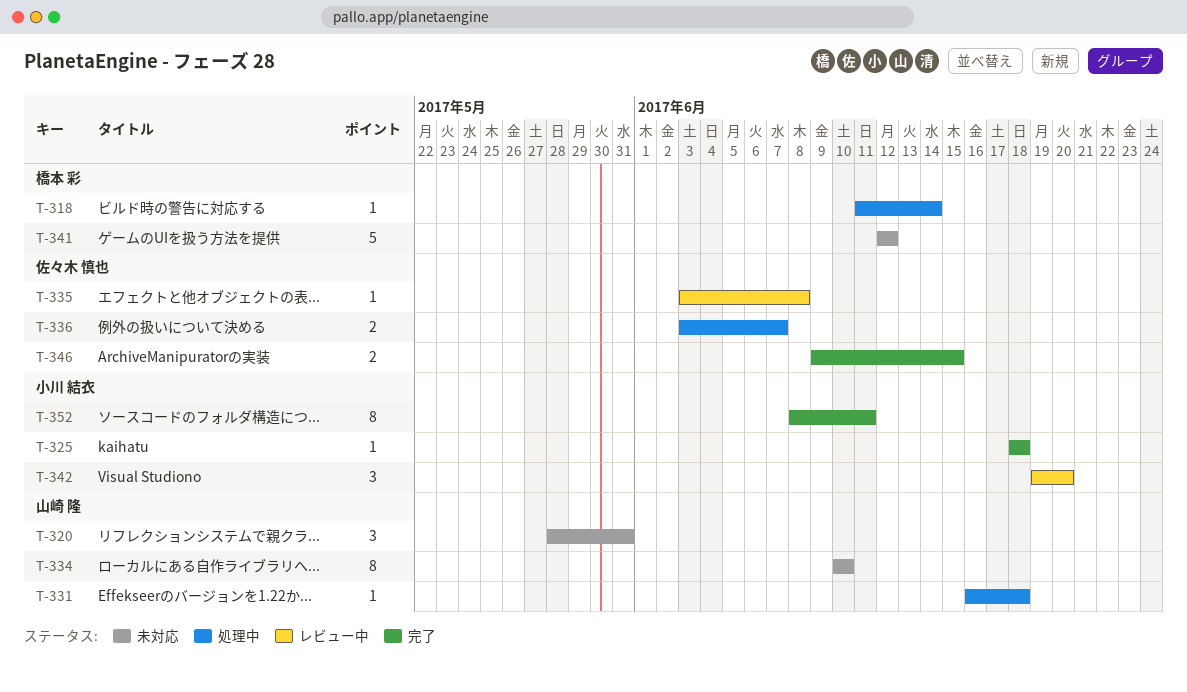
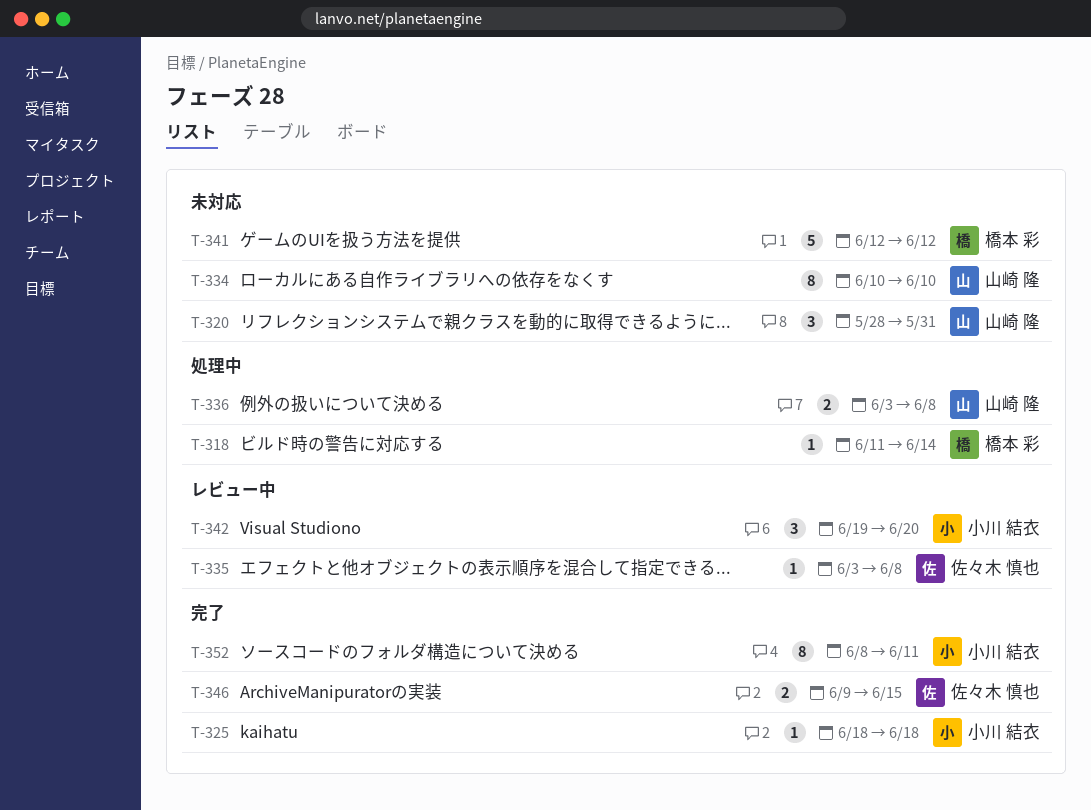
T-331: present -> none
T-336, owner: 佐々木 慎也 -> 山崎 隆
T-336, due: Jun 7 -> Jun 8

